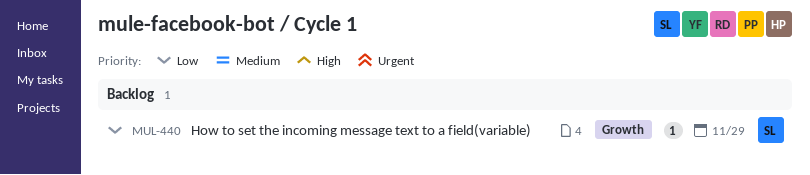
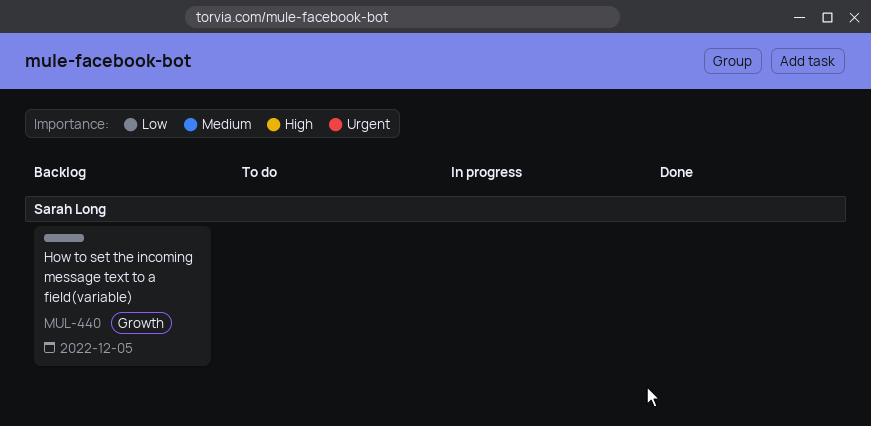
MUL-440, due: Nov 29 -> Dec 5

